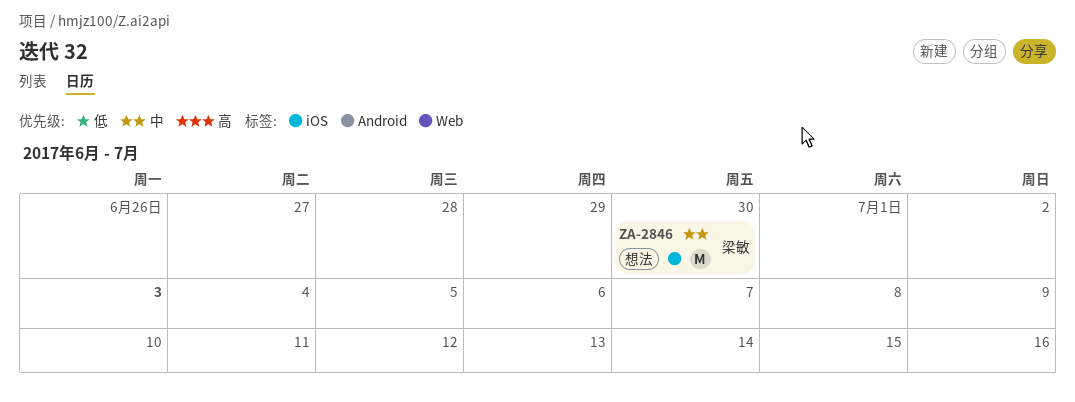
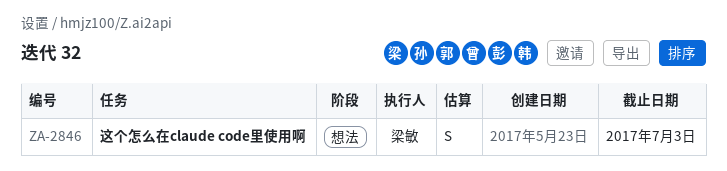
ZA-2846, estimate: M -> S
ZA-2846, due: Jun 30 -> Jul 3

